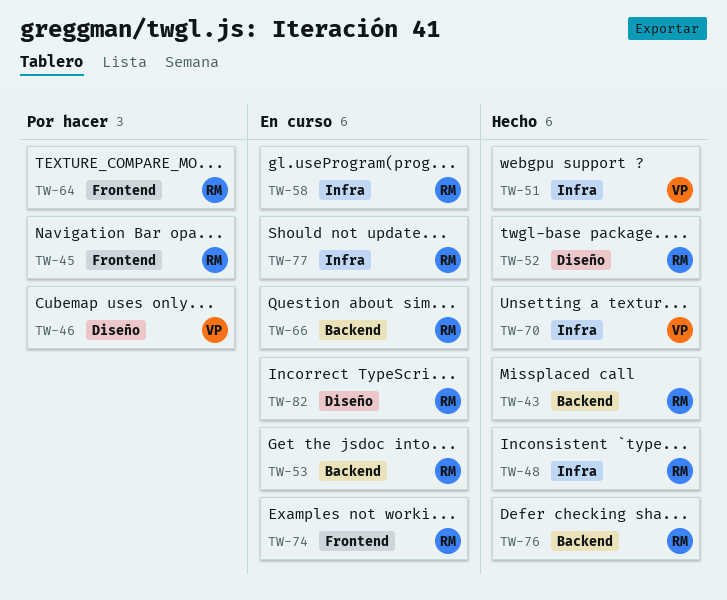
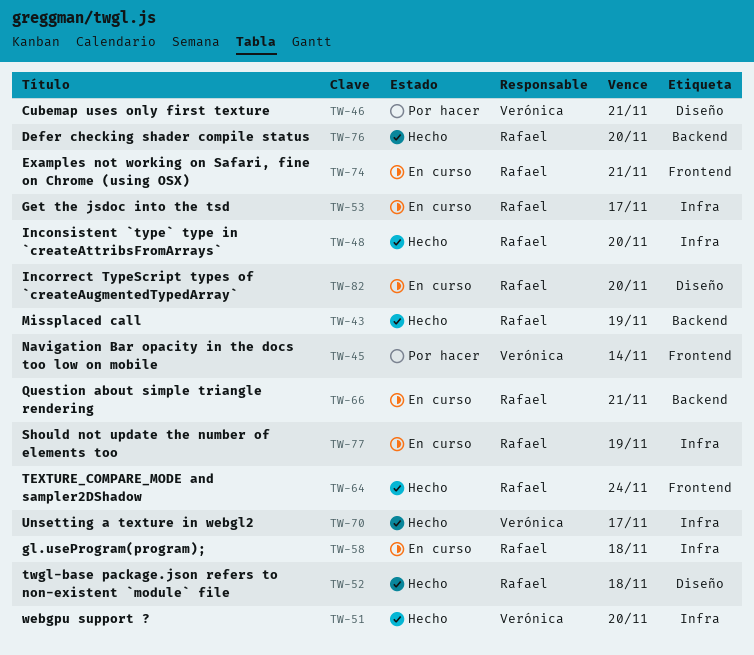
TW-45, owner: Rafael -> Verónica
TW-53, label: Backend -> Infra
TW-64, status: Por hacer -> Hecho

